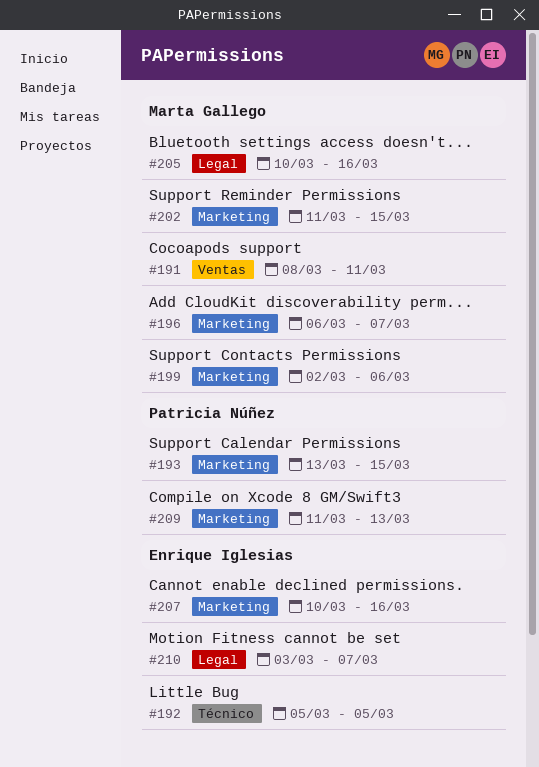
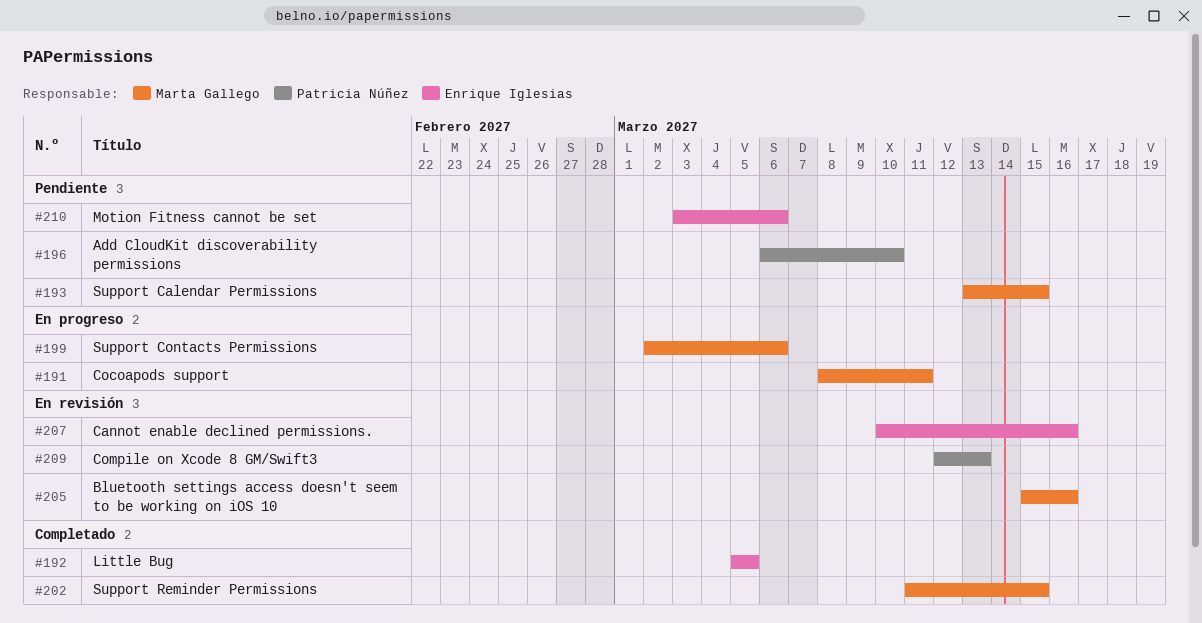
#193, owner: Patricia Núñez -> Marta Gallego
#196, owner: Marta Gallego -> Patricia Núñez
#196, due: Mar 7 -> Mar 10
#205, start: Mar 10 -> Mar 15
#209, start: Mar 11 -> Mar 12
#210, due: Mar 7 -> Mar 6

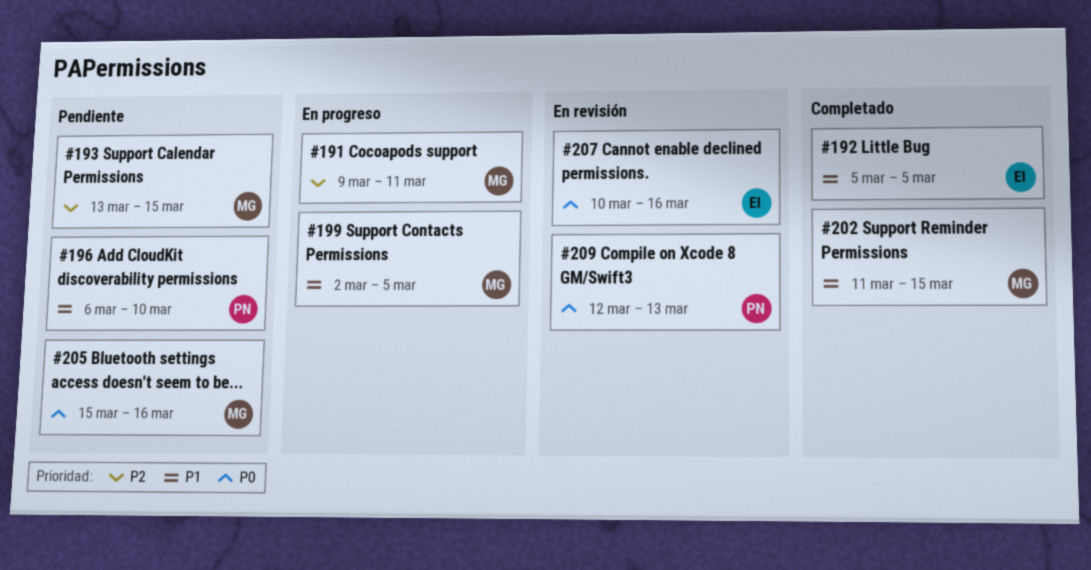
#191, start: Mar 8 -> Mar 9
#199, due: Mar 6 -> Mar 5
#205, status: En revisión -> Pendiente
#210: present -> none

